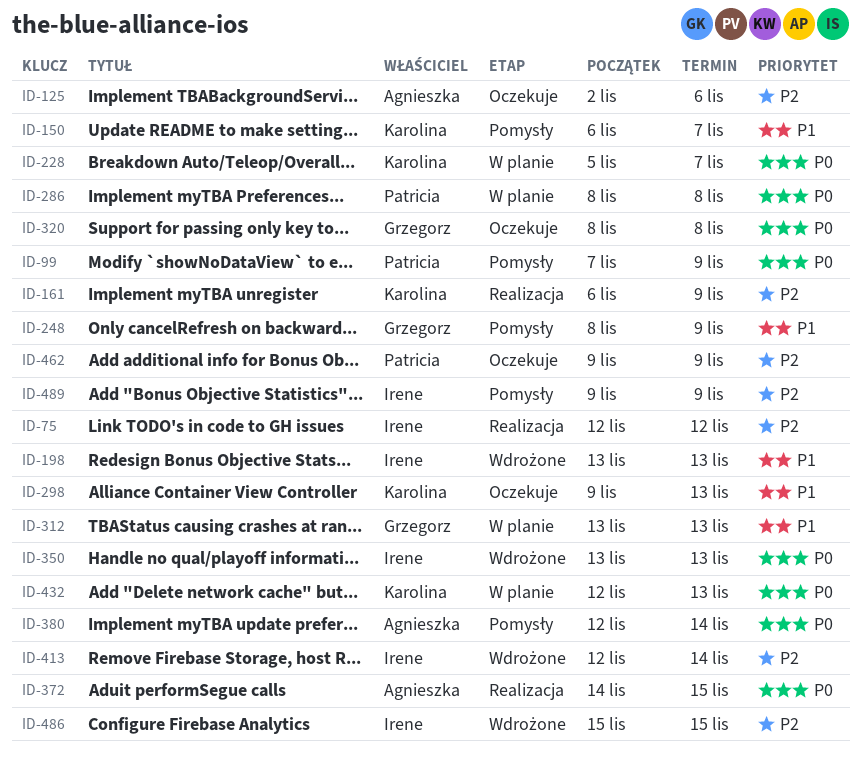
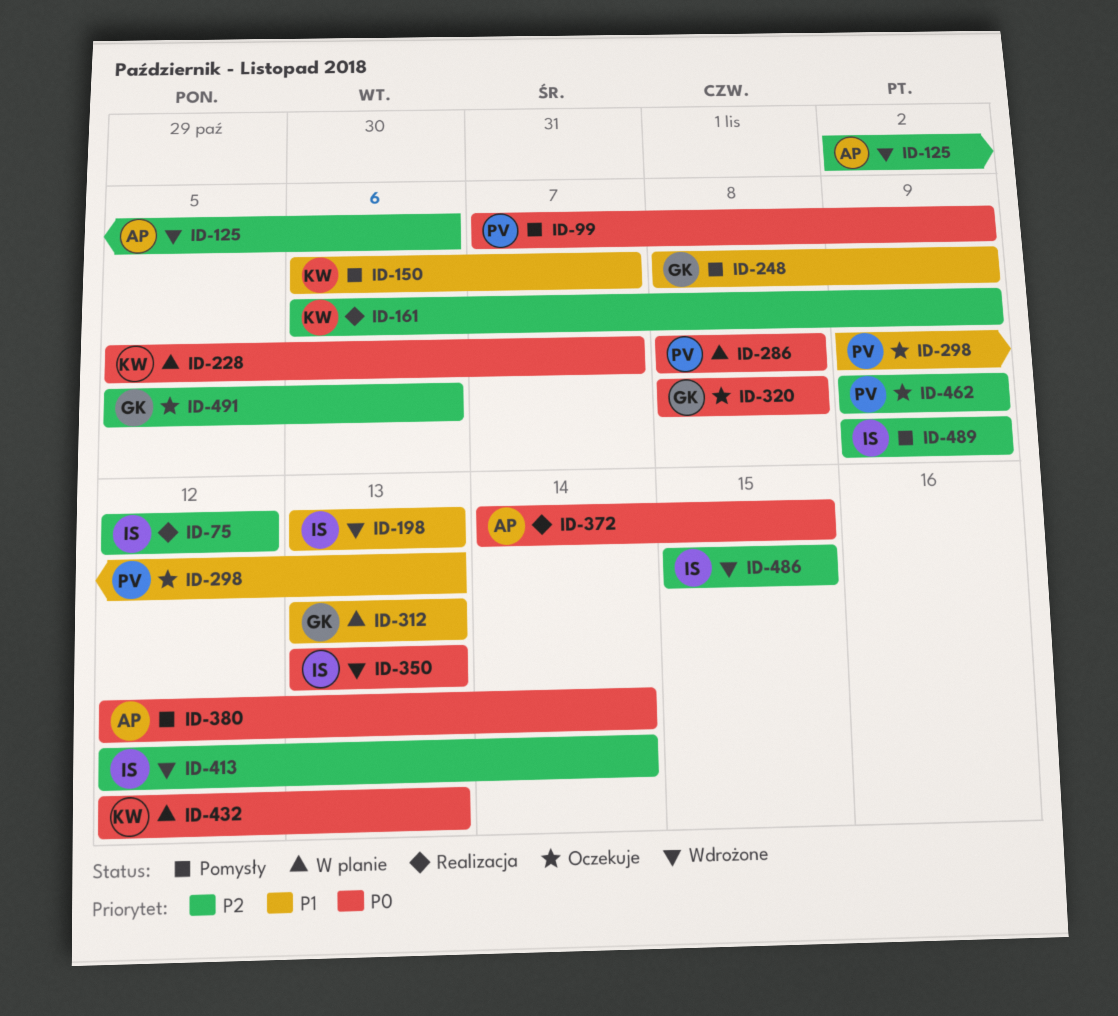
ID-125, status: Oczekuje -> Wdrożone
ID-298, owner: Karolina -> Patricia
ID-491: none -> present

